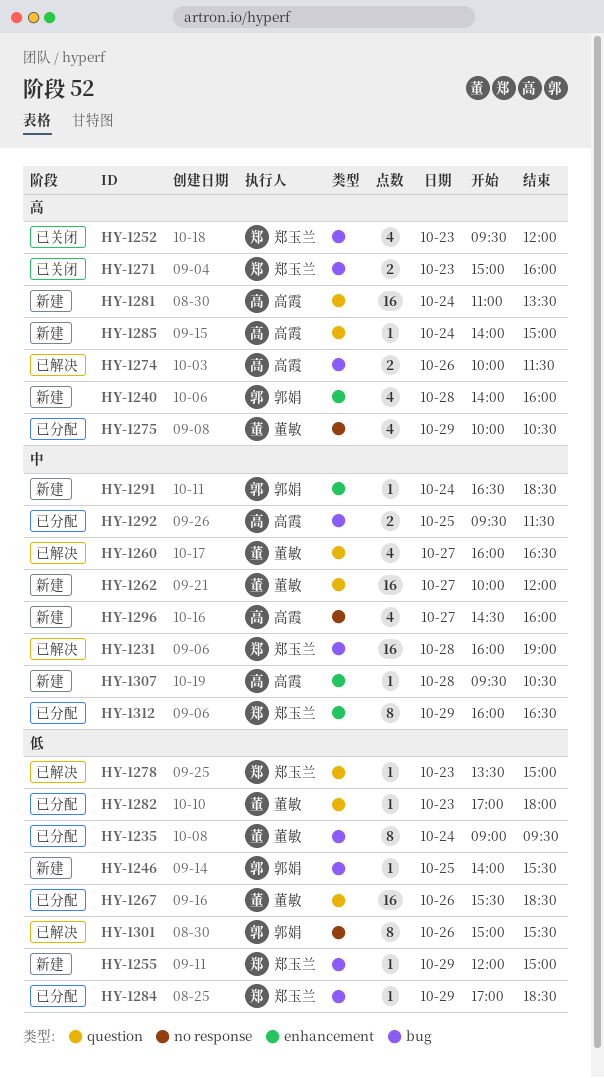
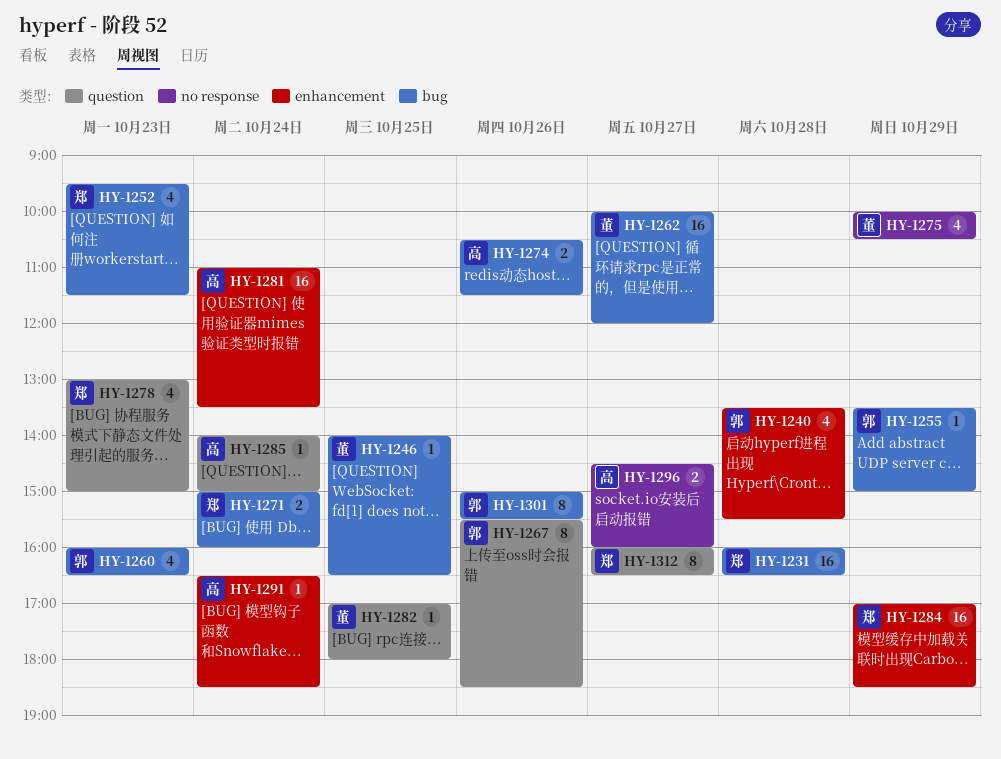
HY-1231, ends: 19:00 -> 16:30
HY-1235: present -> none
HY-1240, begins: 14:00 -> 13:30
HY-1240, ends: 16:00 -> 15:30
HY-1246, owner: 郭娟 -> 董敏
HY-1246, ends: 15:30 -> 16:30
HY-1252, ends: 12:00 -> 11:30
HY-1255, owner: 郑玉兰 -> 郭娟
HY-1255, begins: 12:00 -> 13:30
HY-1260, owner: 董敏 -> 郭娟
HY-1260, label: question -> bug
HY-1260, day: Oct 27 -> Oct 23
HY-1262, label: question -> bug
HY-1267, owner: 董敏 -> 郭娟
HY-1267, estimate: 16 -> 8
HY-1271, day: Oct 23 -> Oct 24
HY-1274, begins: 10:00 -> 10:30
HY-1278, estimate: 1 -> 4
HY-1278, begins: 13:30 -> 13:00
HY-1281, label: question -> enhancement
HY-1282, day: Oct 23 -> Oct 25
HY-1284, label: bug -> enhancement
HY-1284, estimate: 1 -> 16
HY-1291, owner: 郭娟 -> 高霞
HY-1292: present -> none
HY-1296, estimate: 4 -> 2
HY-1301, label: no response -> bug
HY-1307: present -> none
HY-1312, label: enhancement -> question
HY-1312, day: Oct 29 -> Oct 27

